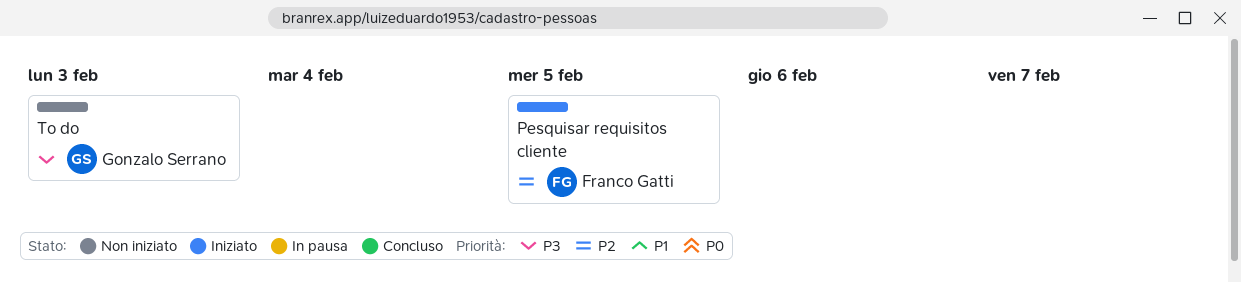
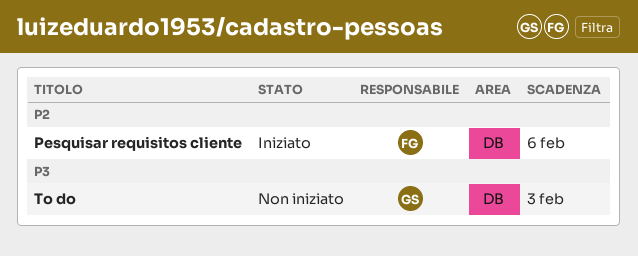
Pesquisar requisitos cliente, due: Feb 5 -> Feb 6

